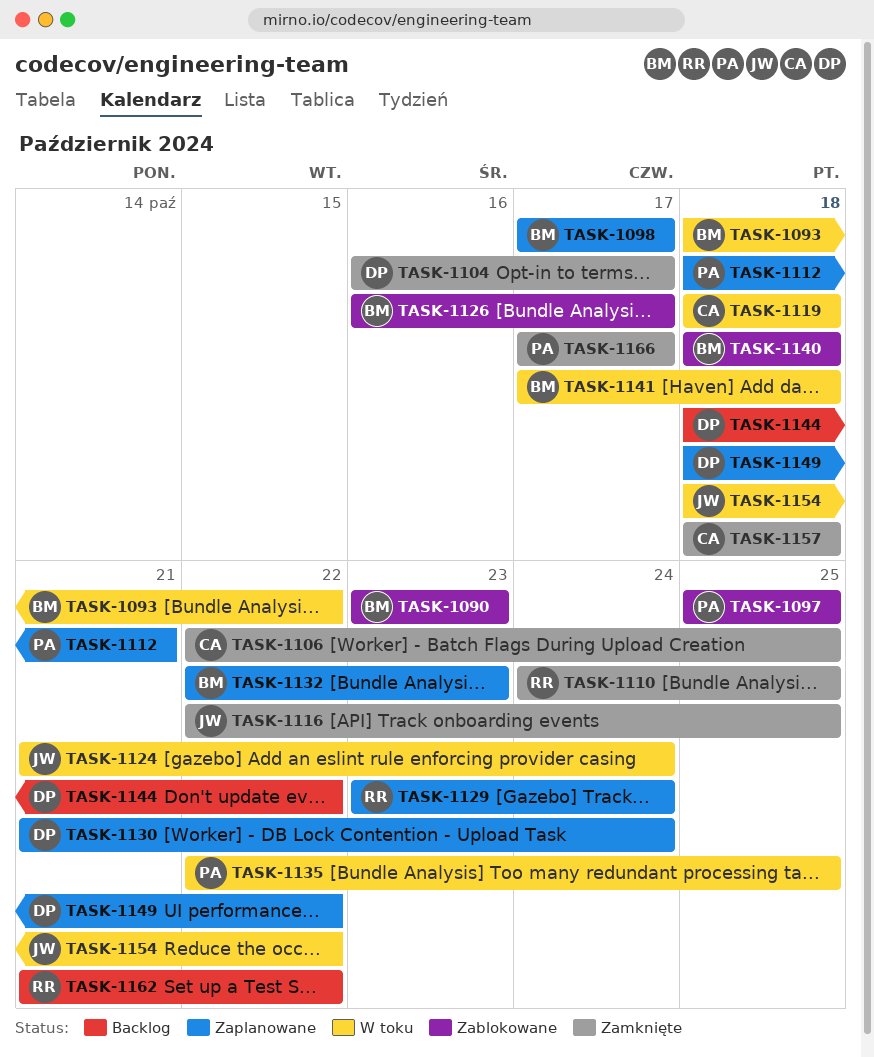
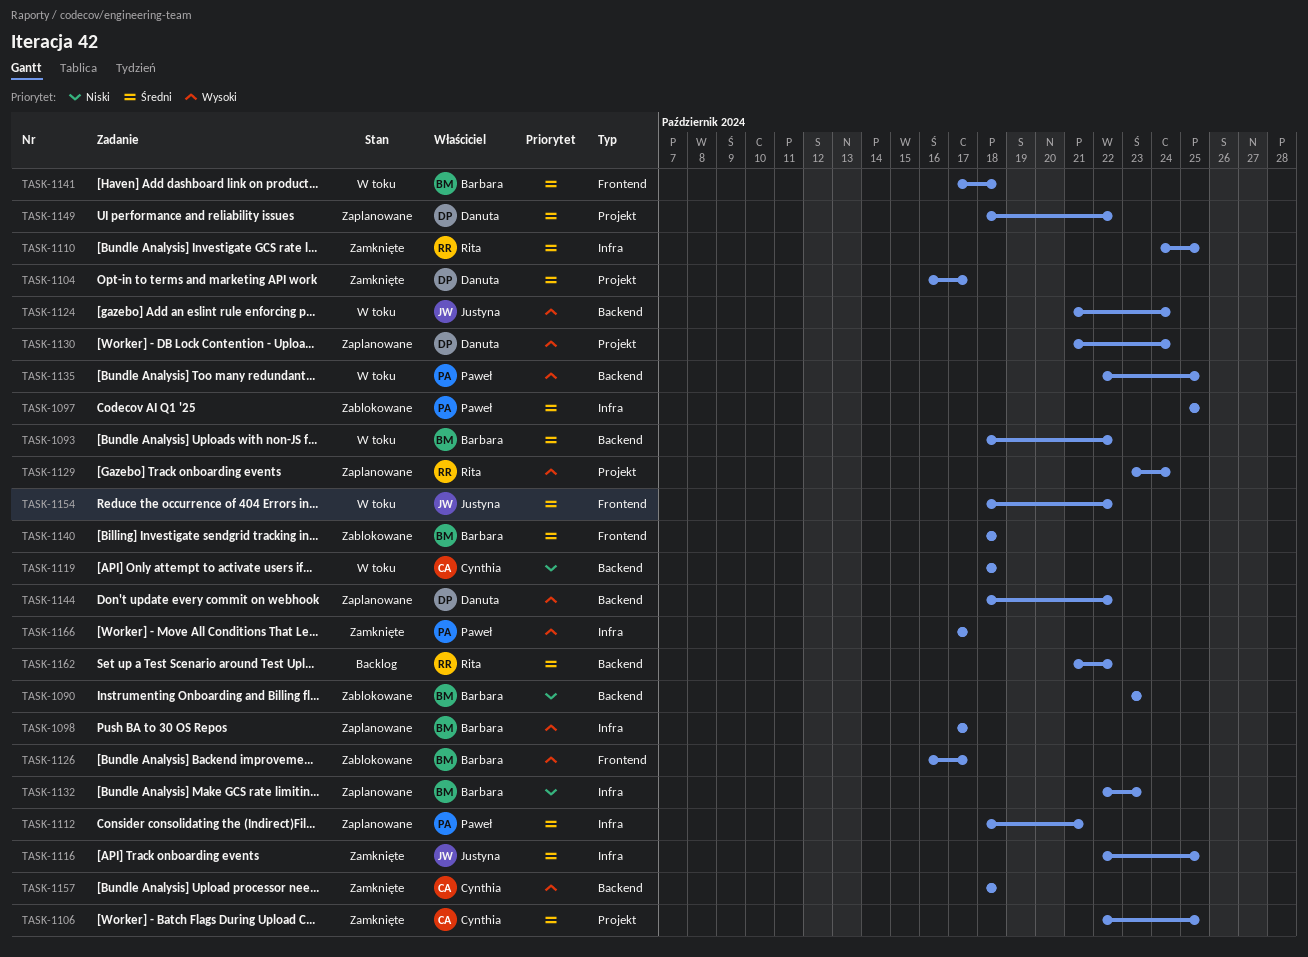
TASK-1144, status: Backlog -> Zaplanowane

